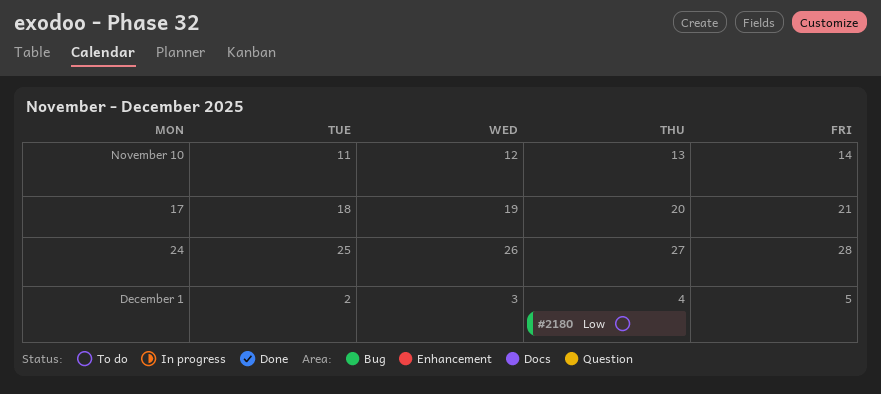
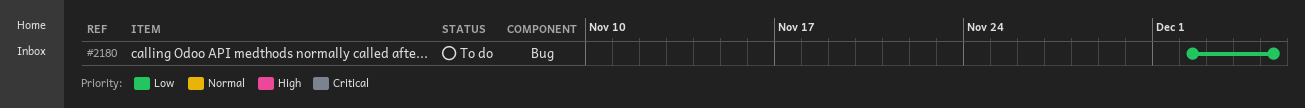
#2180, due: Dec 4 -> Dec 5

